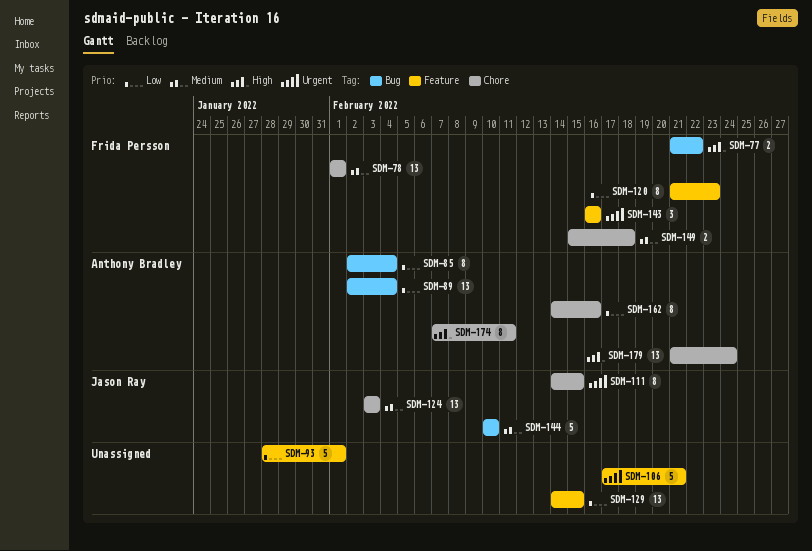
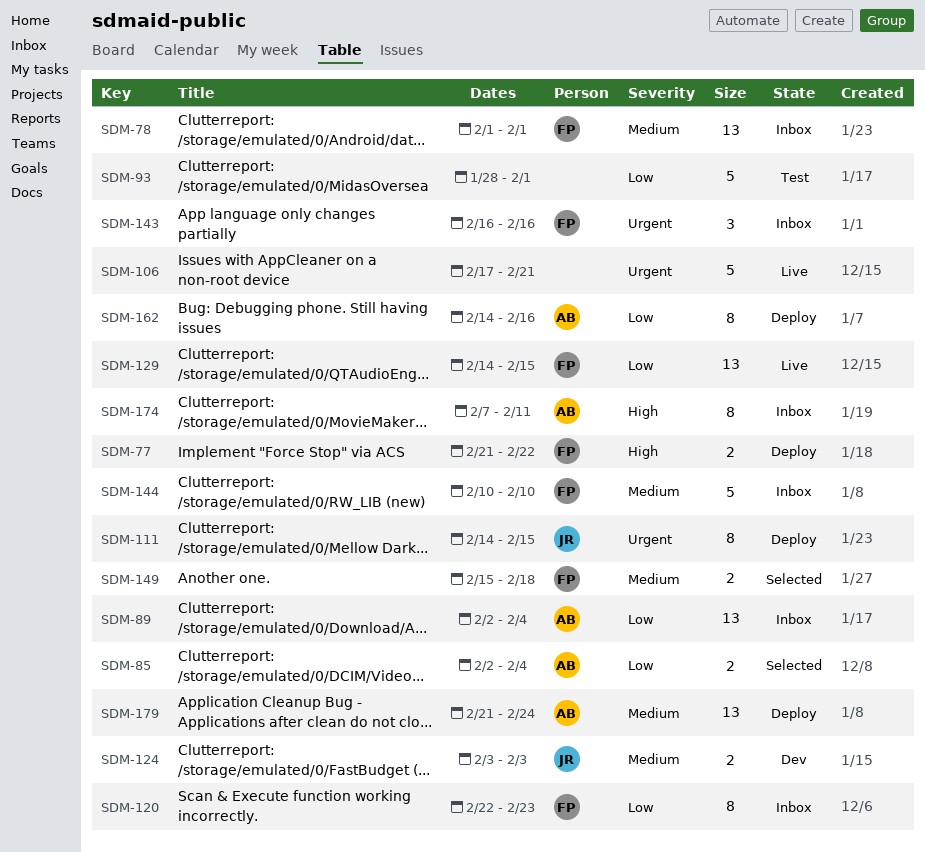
SDM-85, estimate: 8 -> 2
SDM-120, start: Feb 21 -> Feb 22
SDM-124, estimate: 13 -> 2
SDM-129, owner: none -> Frida Persson
SDM-144, owner: Jason Ray -> Frida Persson
SDM-179, priority: High -> Medium

